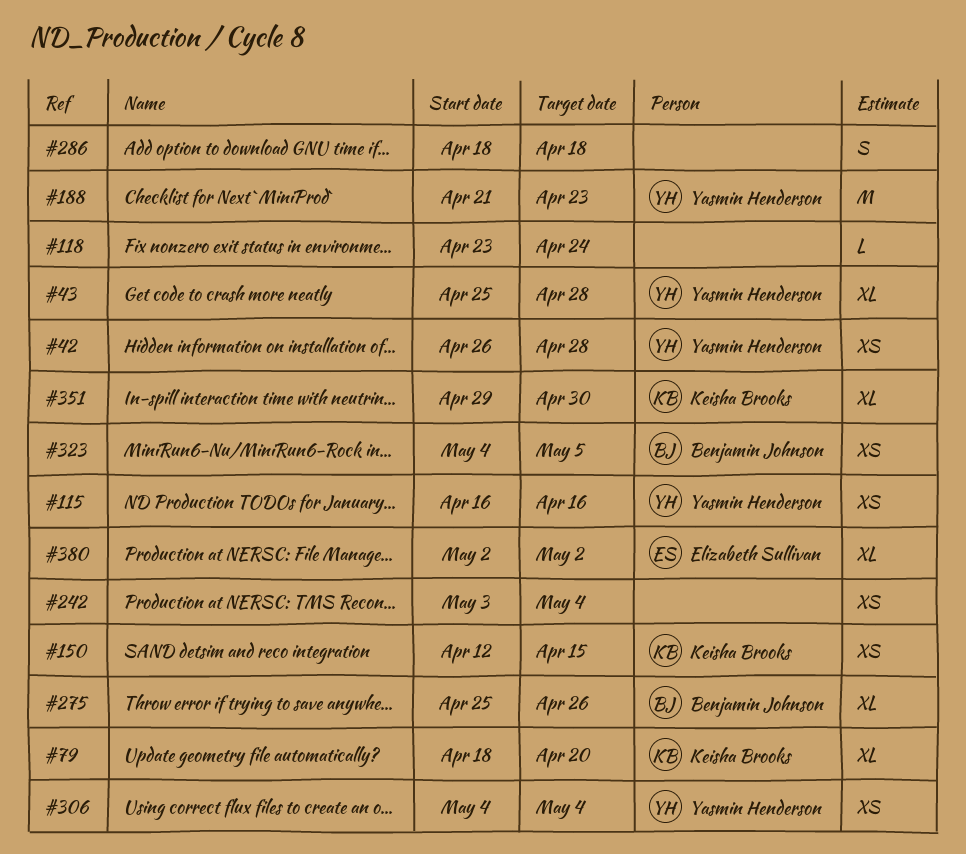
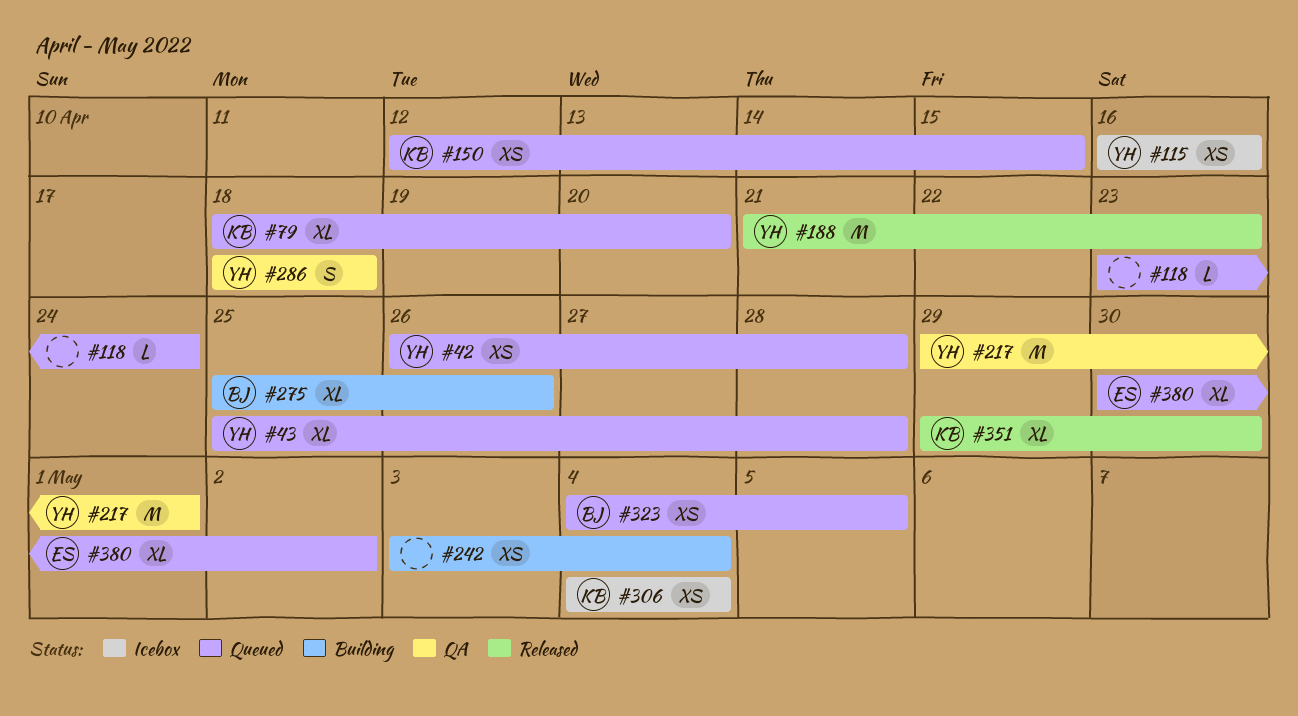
#217: none -> present
#286, owner: none -> Yasmin Henderson
#306, owner: Yasmin Henderson -> Keisha Brooks
#380, start: May 2 -> Apr 30

